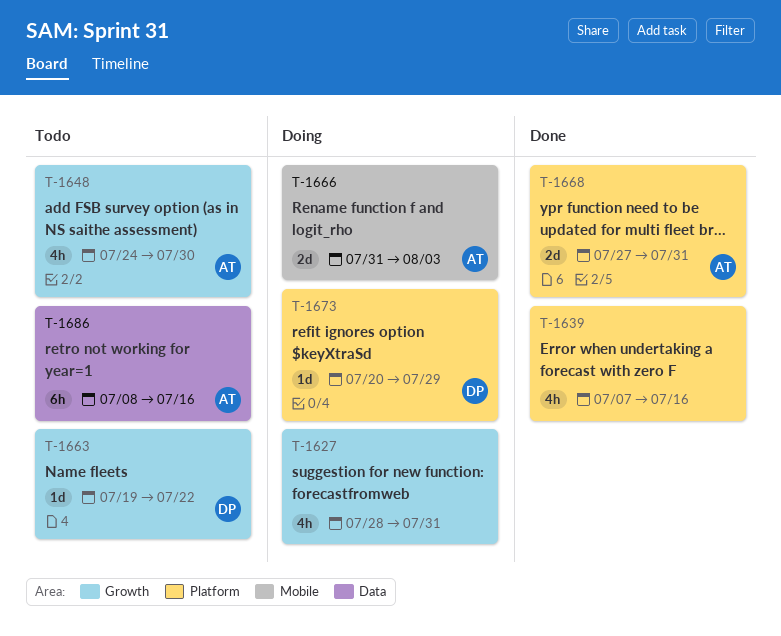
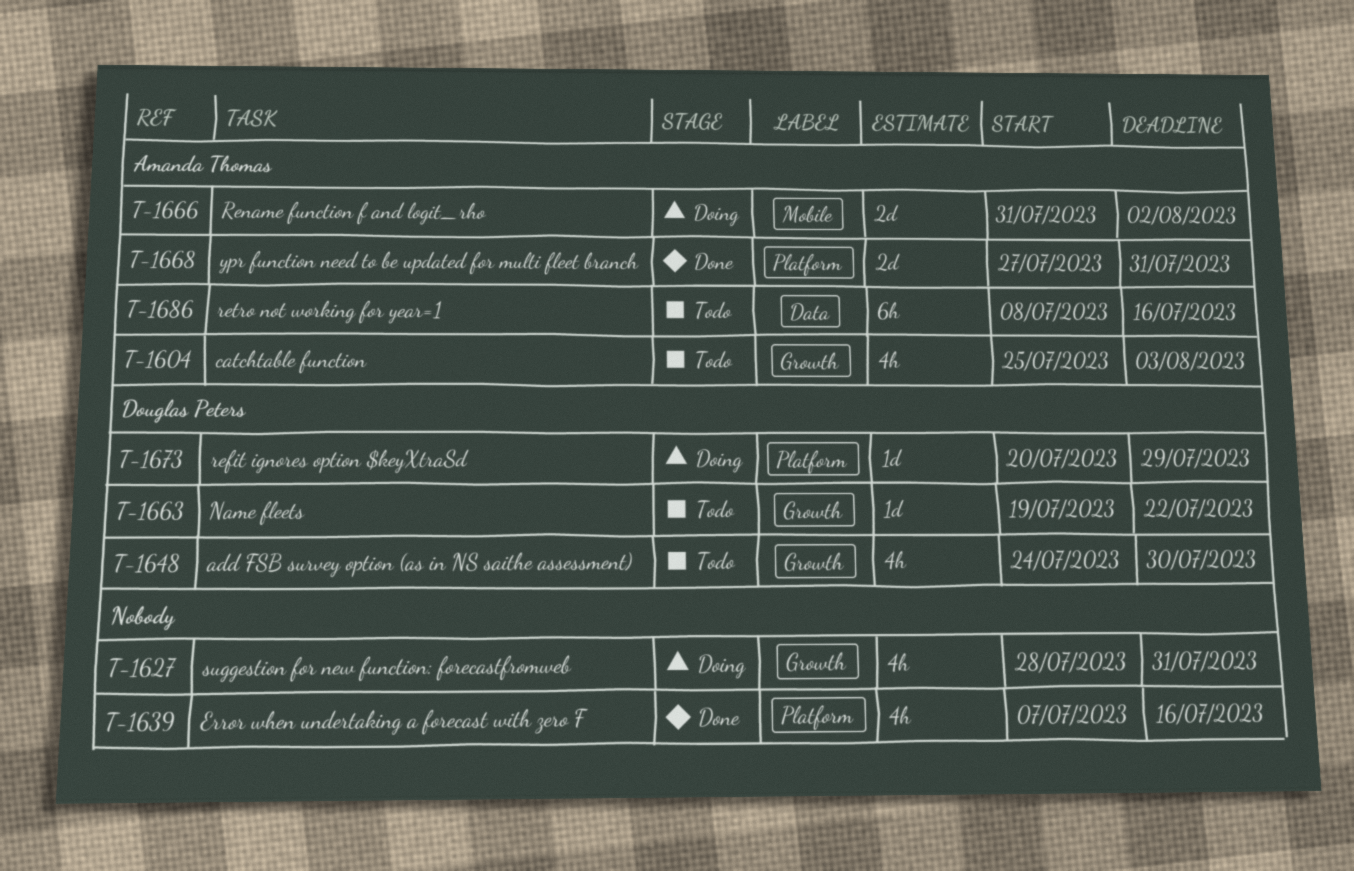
T-1604: none -> present
T-1648, owner: Amanda Thomas -> Douglas Peters
T-1666, due: Aug 3 -> Aug 2

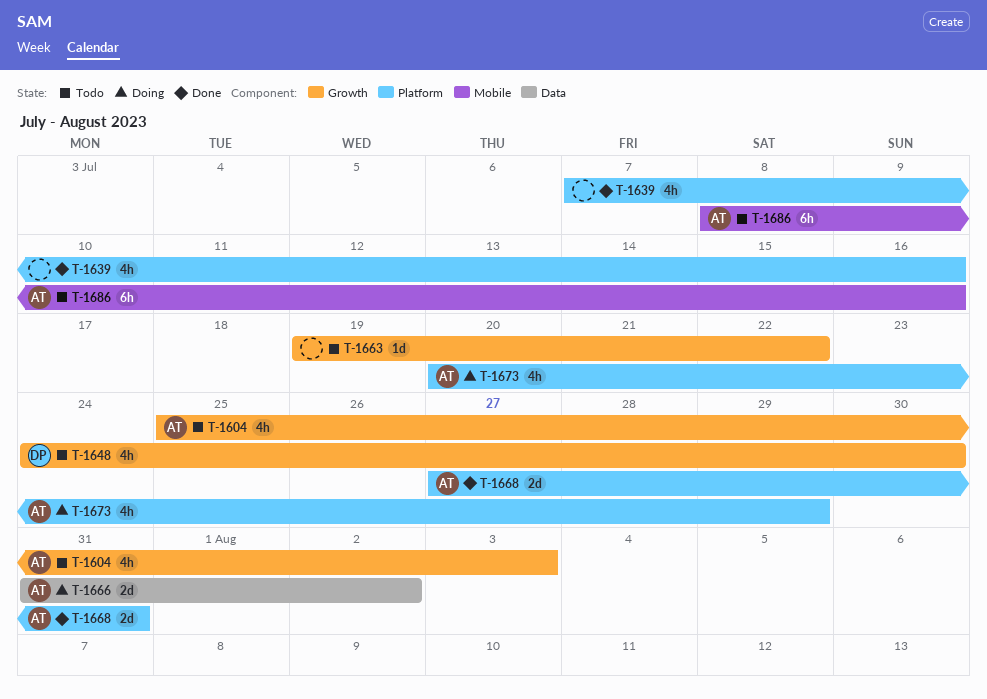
T-1627: present -> none
T-1663, owner: Douglas Peters -> none
T-1666, label: Mobile -> Data
T-1673, owner: Douglas Peters -> Amanda Thomas
T-1673, estimate: 1d -> 4h
T-1686, label: Data -> Mobile

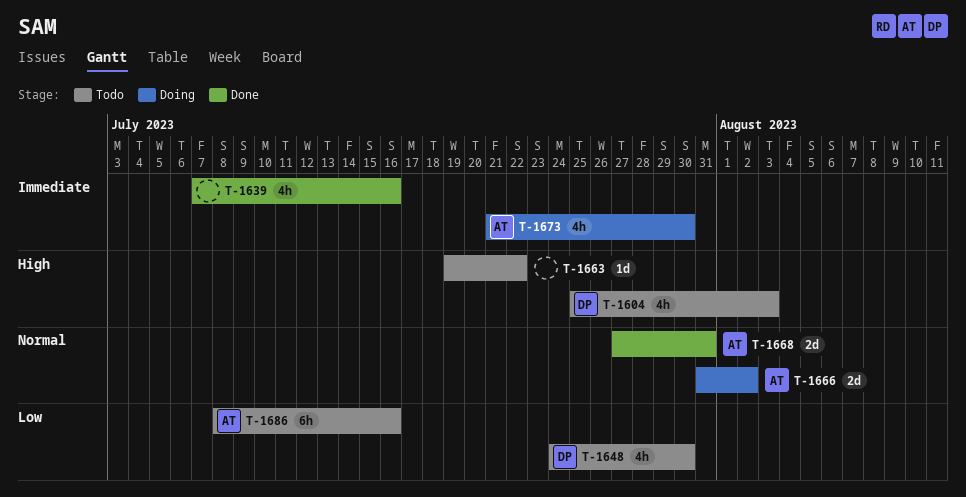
T-1604, owner: AT -> DP
T-1673, start: Jul 20 -> Jul 21
T-1673, due: Jul 29 -> Jul 30

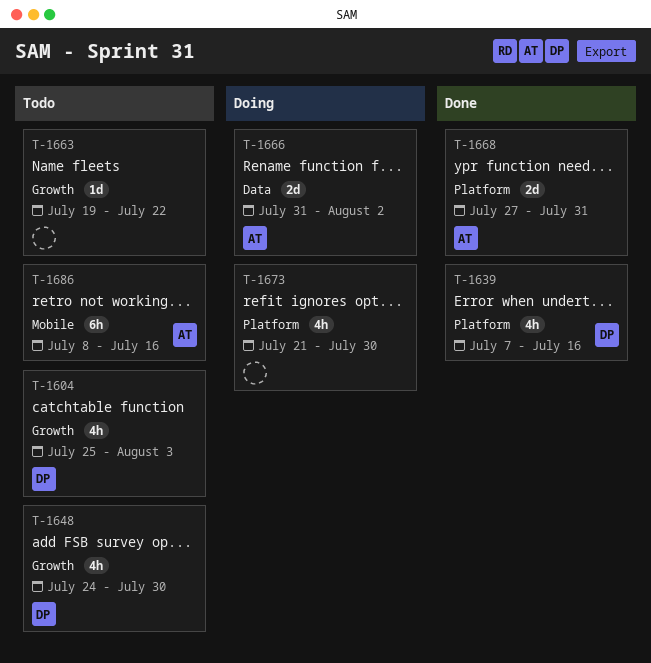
T-1639, owner: none -> DP
T-1673, owner: AT -> none

